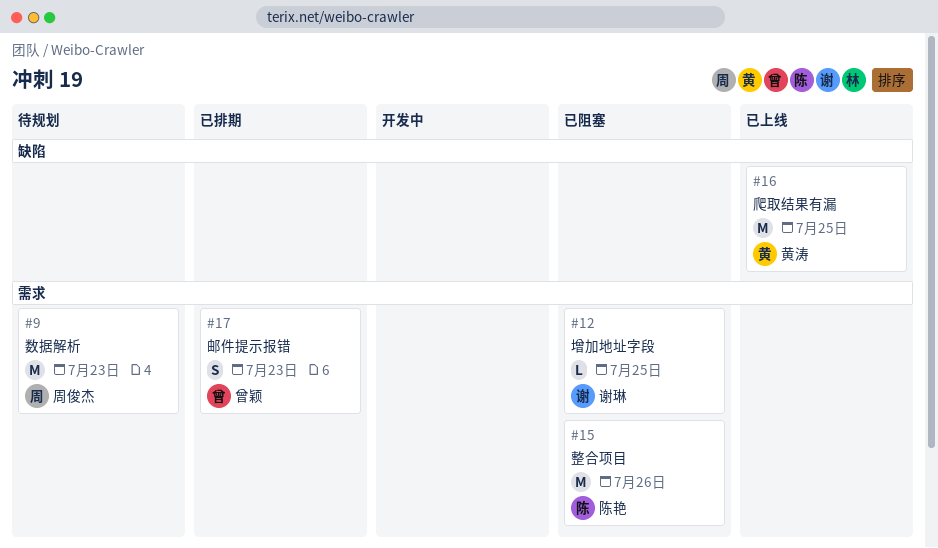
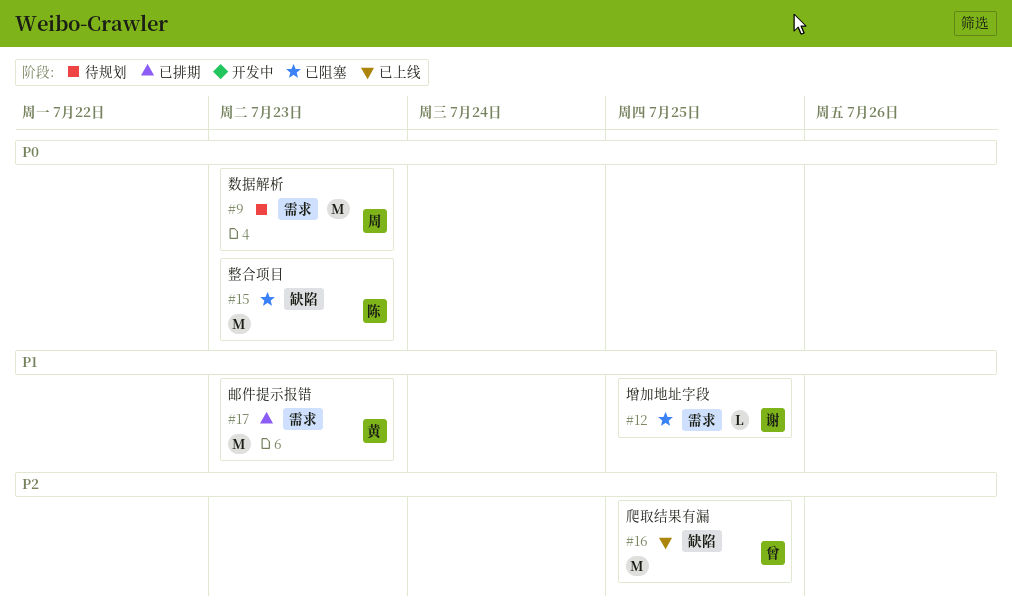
#15, label: 需求 -> 缺陷
#15, due: Jul 26 -> Jul 23
#16, owner: 黄涛 -> 曾颖
#17, owner: 曾颖 -> 黄涛
#17, estimate: S -> M

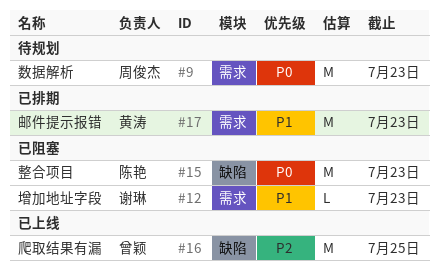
#12, due: Jul 25 -> Jul 23

